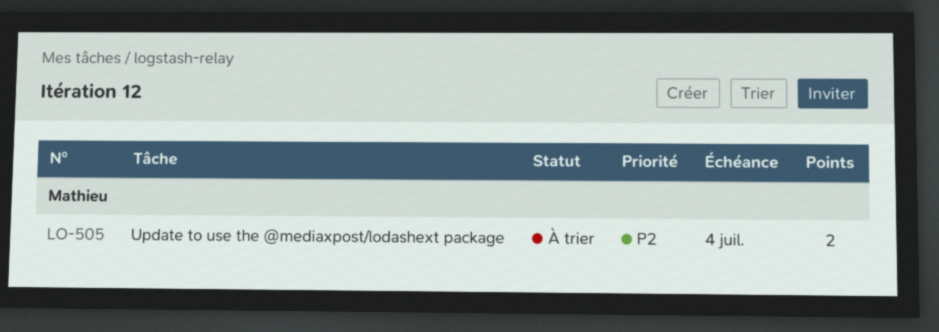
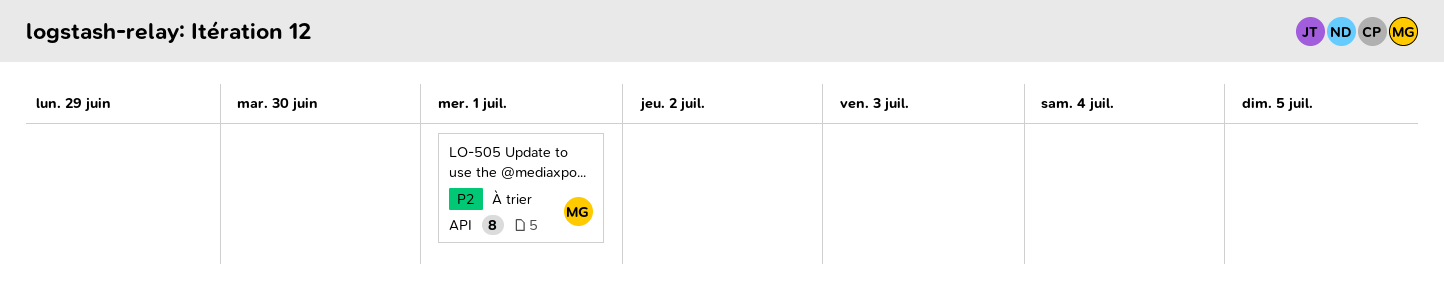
LO-505, estimate: 2 -> 8
LO-505, due: Jul 4 -> Jul 1

